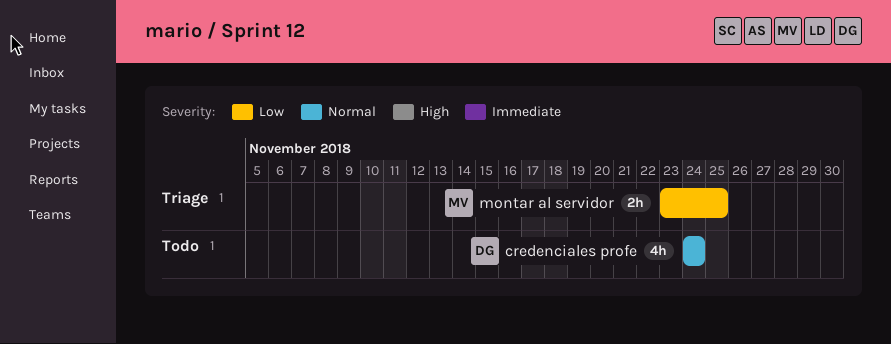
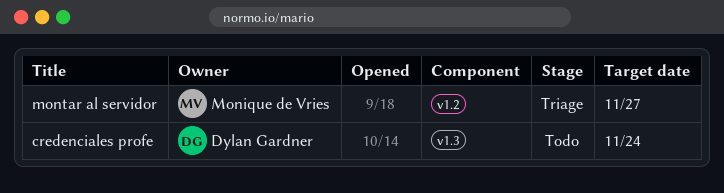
montar al servidor, due: Nov 25 -> Nov 27

